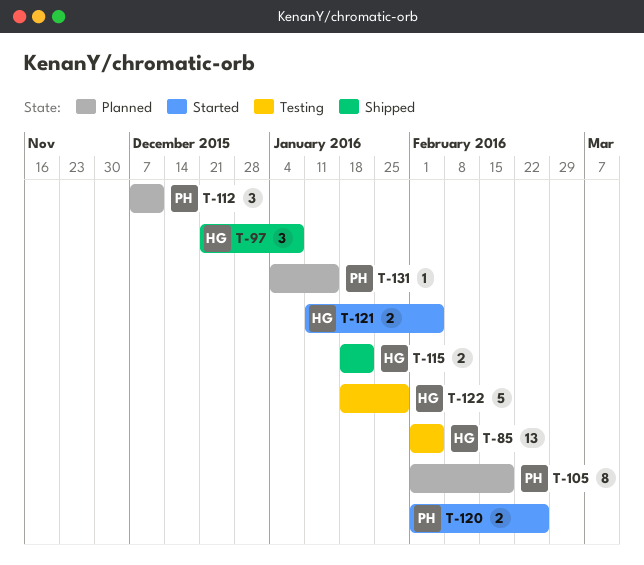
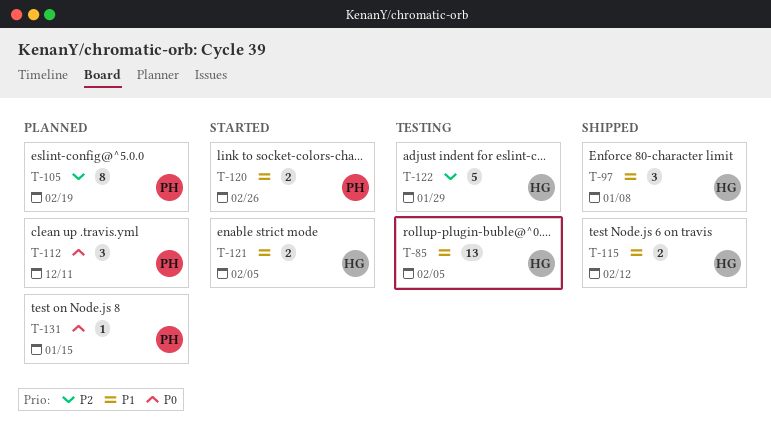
T-115, due: Jan 22 -> Feb 12

